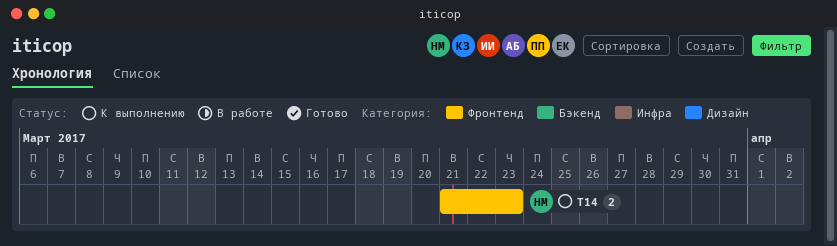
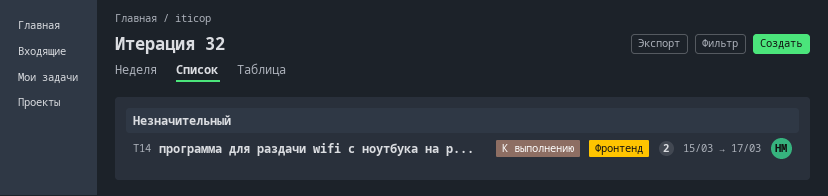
T14, start: Mar 21 -> Mar 15
T14, due: Mar 23 -> Mar 17

